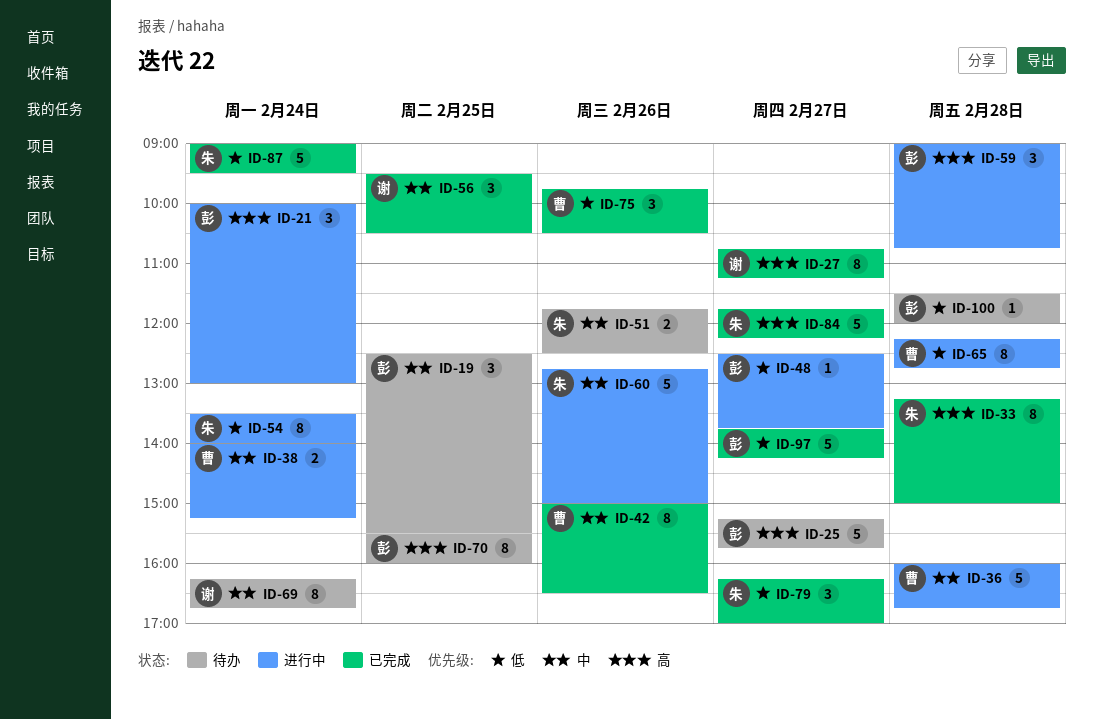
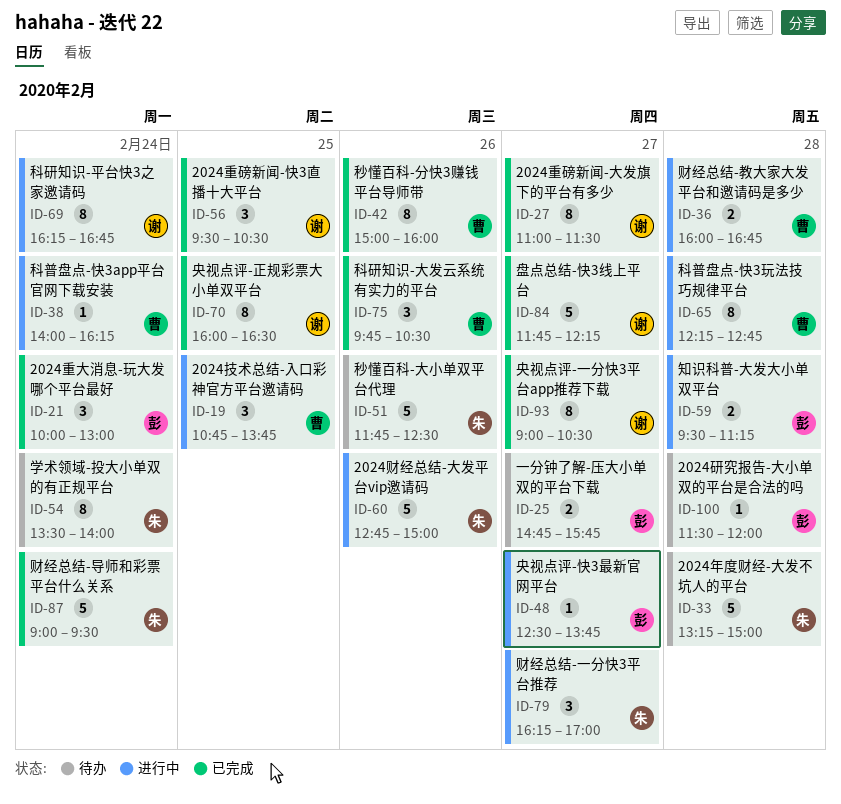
ID-19, status: 待办 -> 进行中
ID-19, owner: 彭 -> 曹
ID-19, begins: 12:30 -> 10:45
ID-19, ends: 15:30 -> 13:45
ID-21, status: 进行中 -> 已完成
ID-25, estimate: 5 -> 2
ID-25, begins: 15:15 -> 14:45
ID-27, begins: 10:45 -> 11:00
ID-27, ends: 11:15 -> 11:30
ID-33, status: 已完成 -> 待办
ID-33, estimate: 8 -> 5
ID-36, estimate: 5 -> 2
ID-38, estimate: 2 -> 1
ID-38, ends: 15:15 -> 16:15
ID-42, ends: 16:30 -> 16:00
ID-51, estimate: 2 -> 5
ID-54, status: 进行中 -> 待办
ID-59, estimate: 3 -> 2
ID-59, begins: 09:00 -> 09:30
ID-59, ends: 10:45 -> 11:15
ID-69, status: 待办 -> 进行中
ID-70, status: 待办 -> 已完成
ID-70, owner: 彭 -> 谢
ID-70, begins: 15:30 -> 16:00
ID-70, ends: 16:00 -> 16:30
ID-79, status: 已完成 -> 进行中
ID-84, owner: 朱 -> 谢
ID-93: none -> present
ID-97: present -> none

